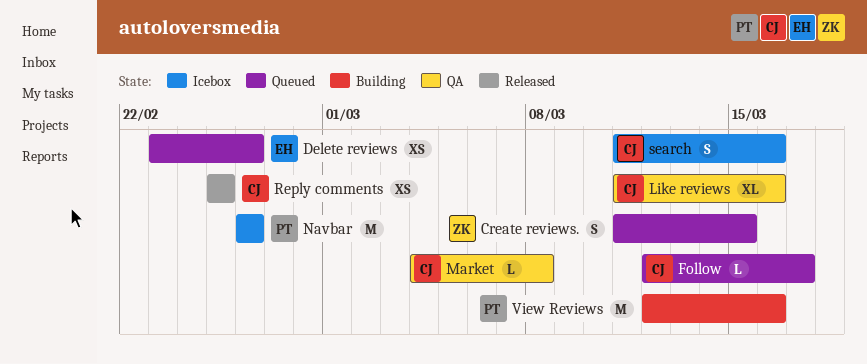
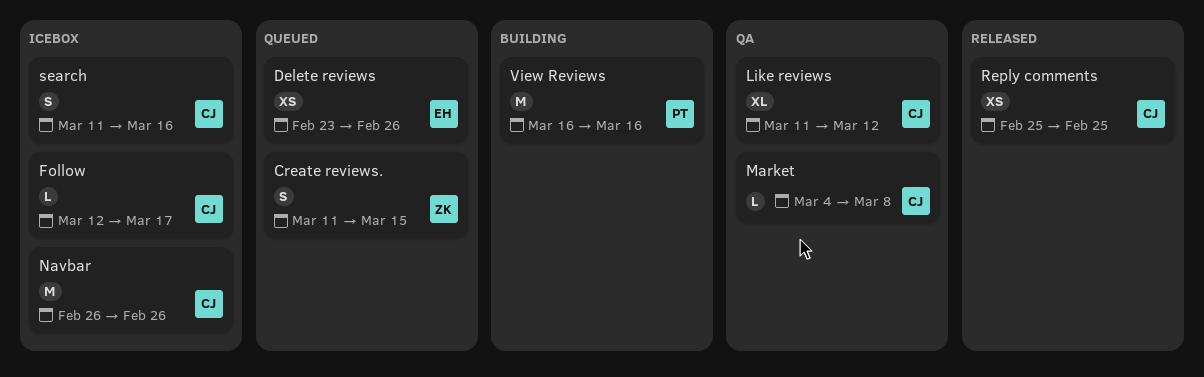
Follow, status: Queued -> Icebox
Like reviews, due: Mar 16 -> Mar 12
Navbar, owner: PT -> CJ
View Reviews, start: Mar 12 -> Mar 16

